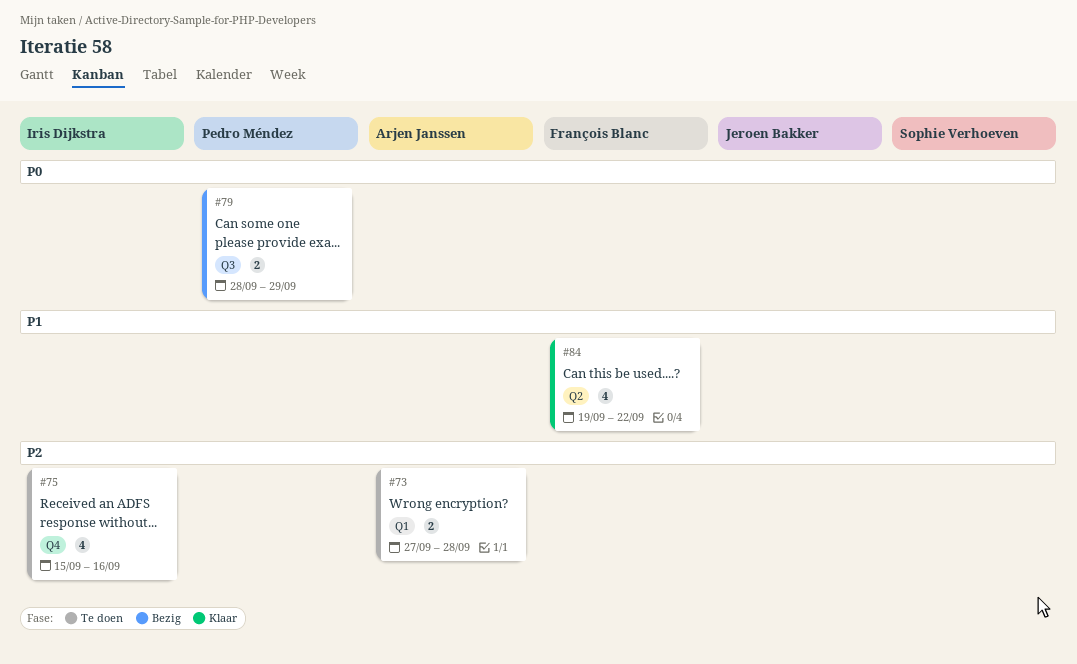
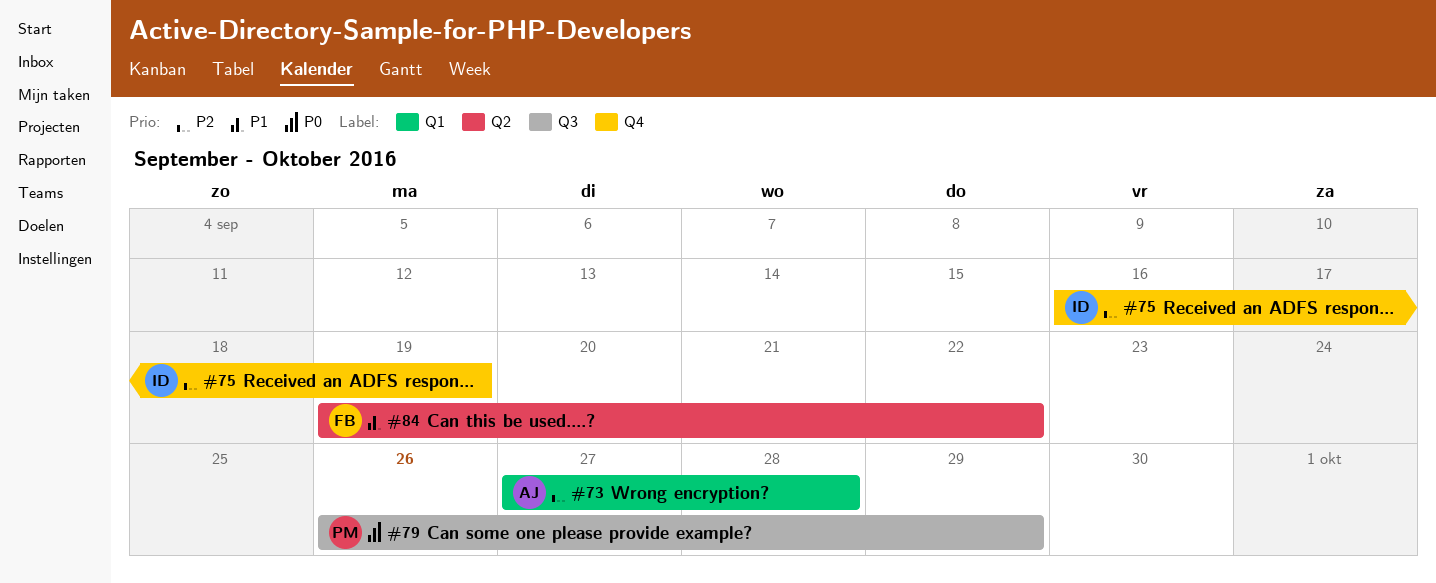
#75, start: Sep 15 -> Sep 16
#75, due: Sep 16 -> Sep 19
#79, start: Sep 28 -> Sep 26

